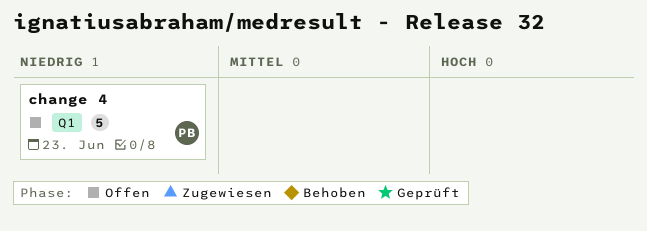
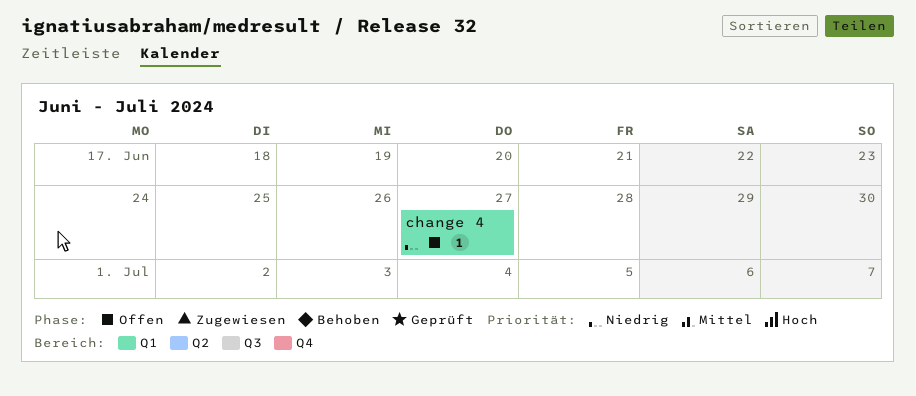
change 4, estimate: 5 -> 1
change 4, due: Jun 23 -> Jun 27

